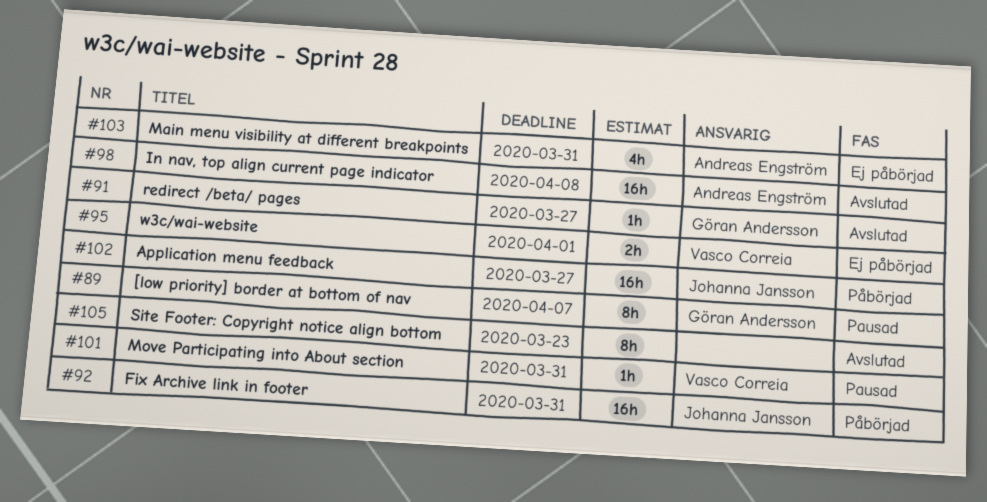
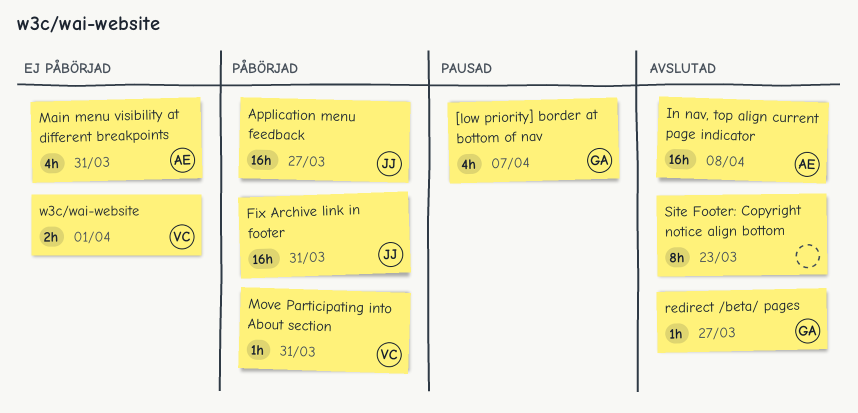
[low priority] border at bottom of nav, estimate: 8h -> 4h
Move Participating into About section, status: Pausad -> Påbörjad

